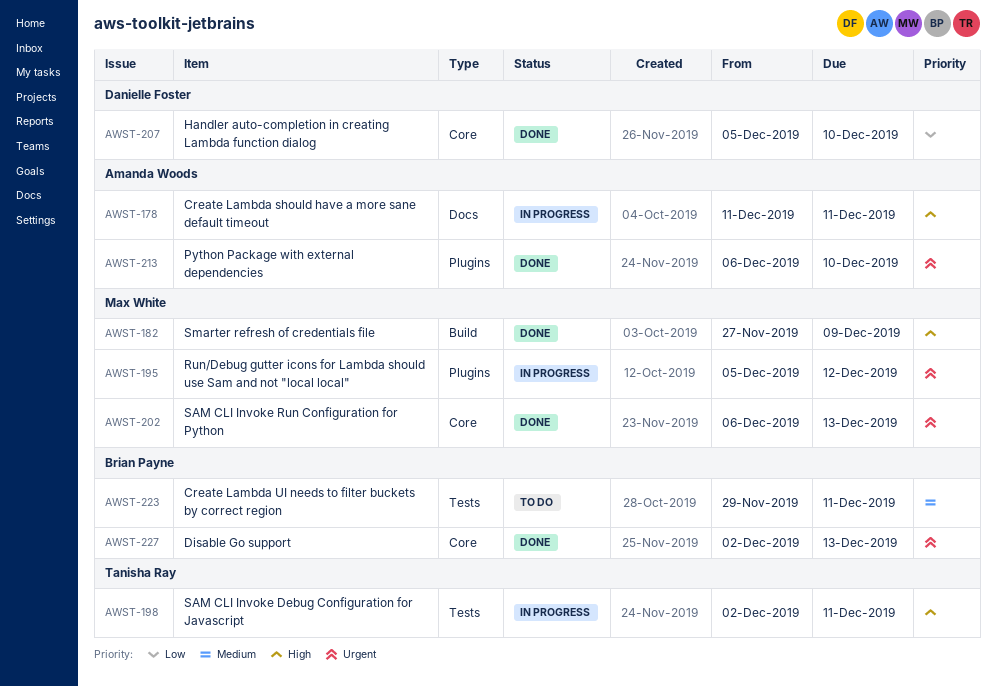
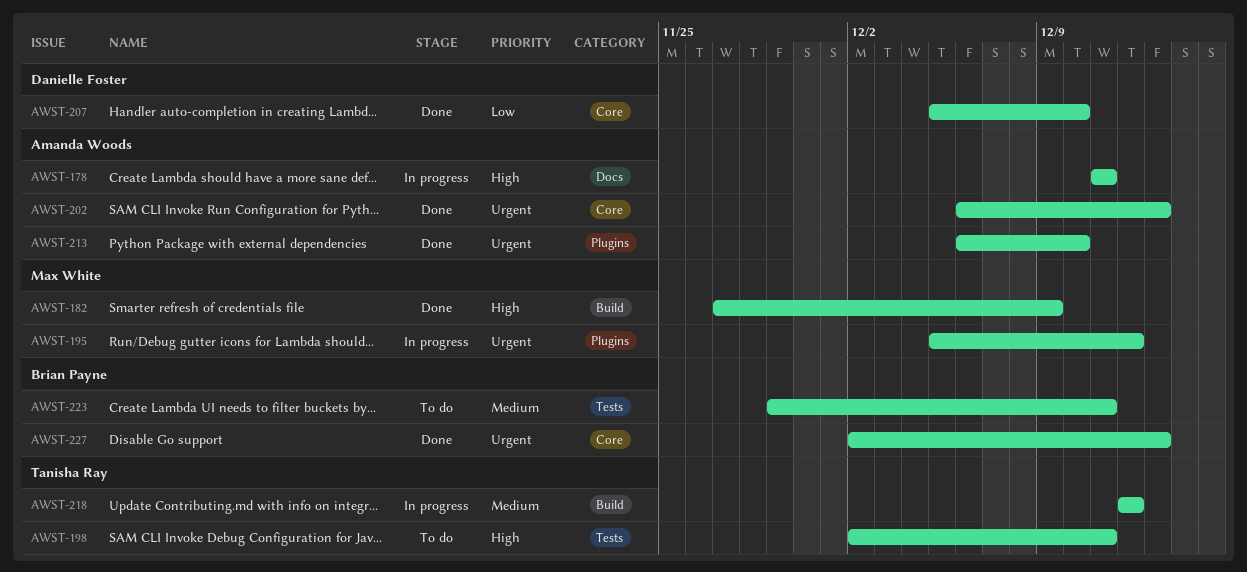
AWST-198, status: In progress -> To do
AWST-202, owner: Max White -> Amanda Woods
AWST-218: none -> present

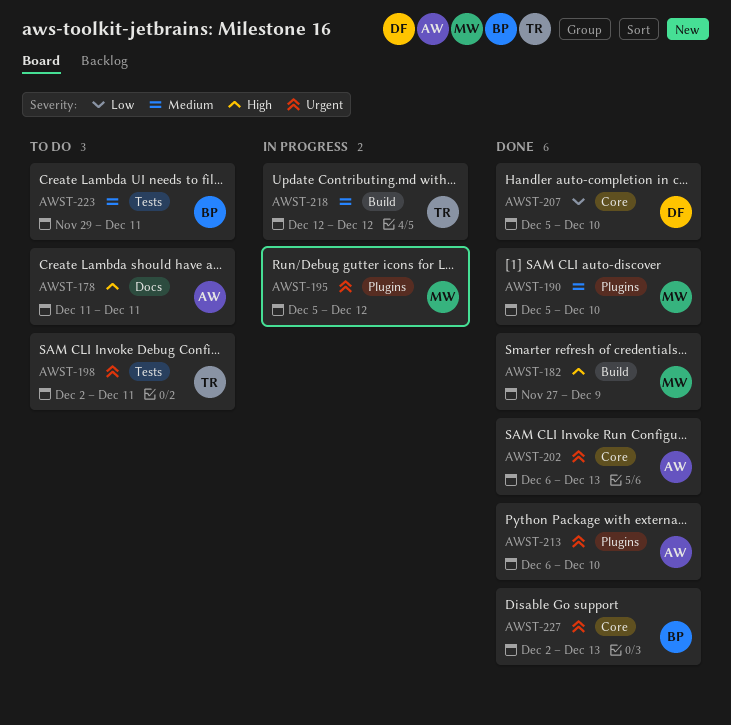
AWST-178, status: In progress -> To do
AWST-190: none -> present
AWST-198, priority: High -> Urgent

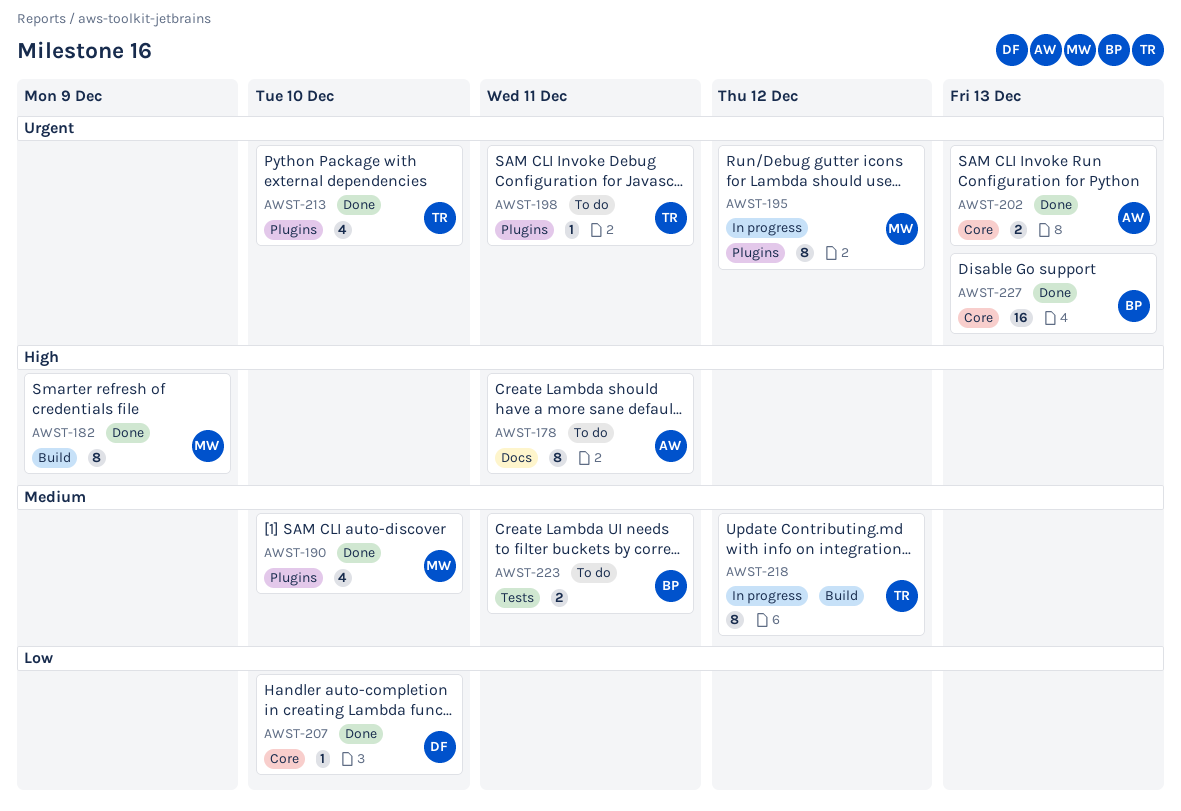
AWST-198, label: Tests -> Plugins
AWST-213, owner: AW -> TR

